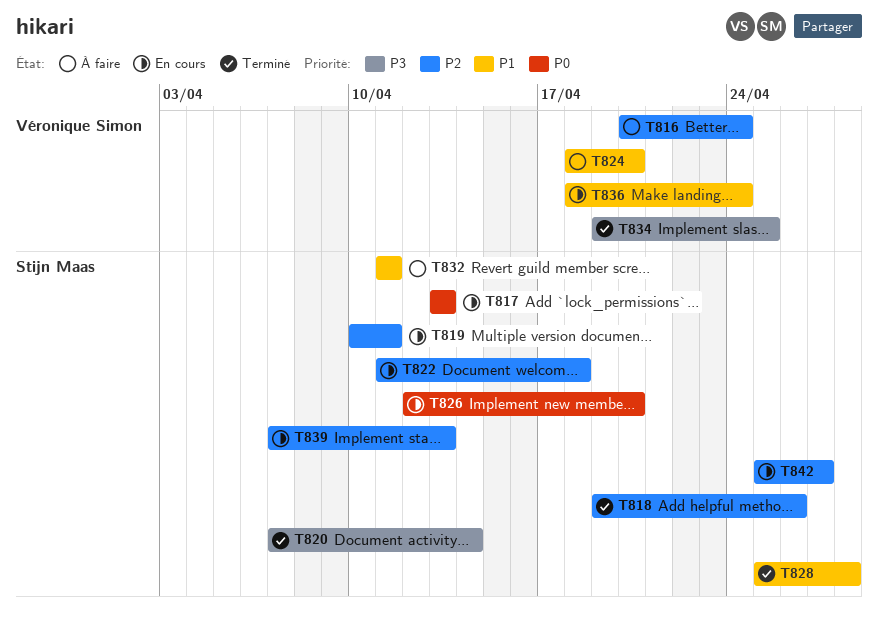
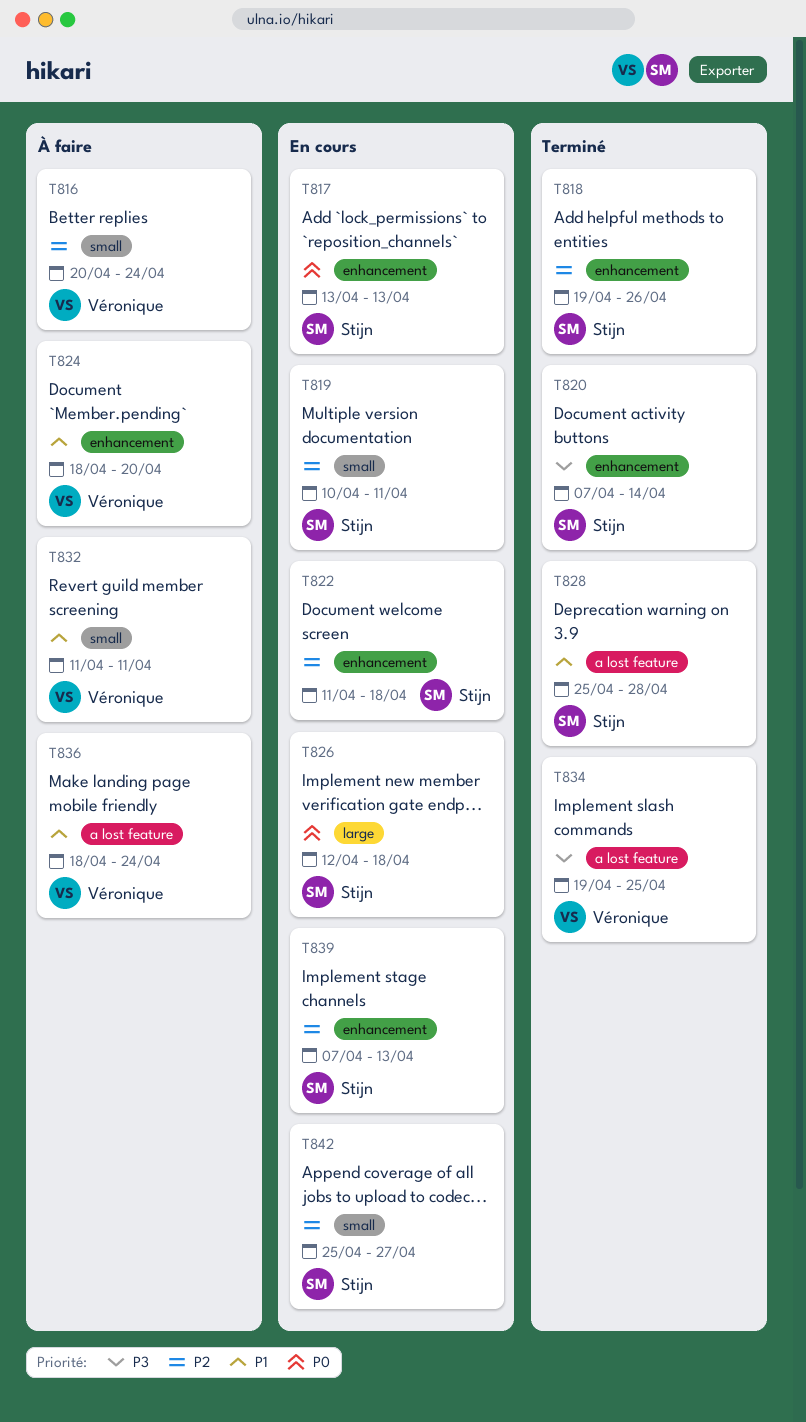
T826, due: Apr 20 -> Apr 18
T832, owner: Stijn Maas -> Véronique Simon
T836, status: En cours -> À faire

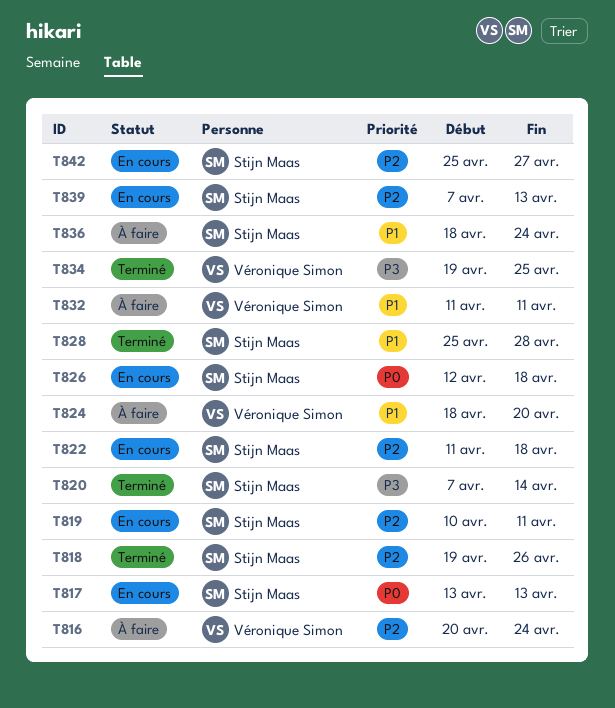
T836, owner: Véronique Simon -> Stijn Maas

